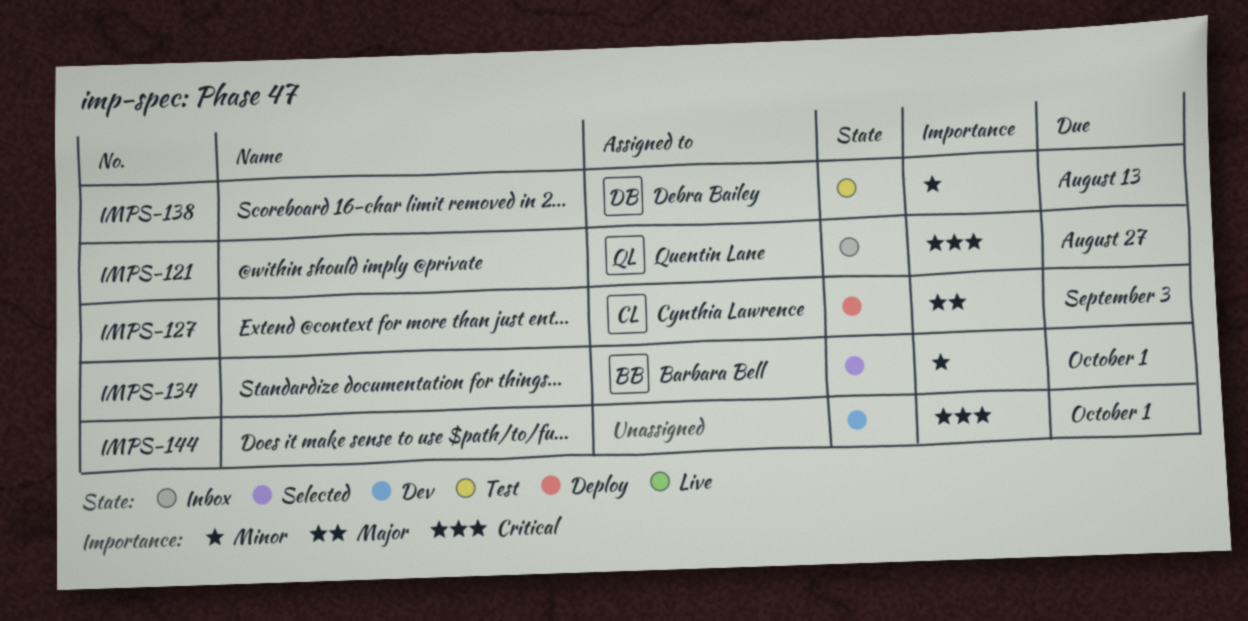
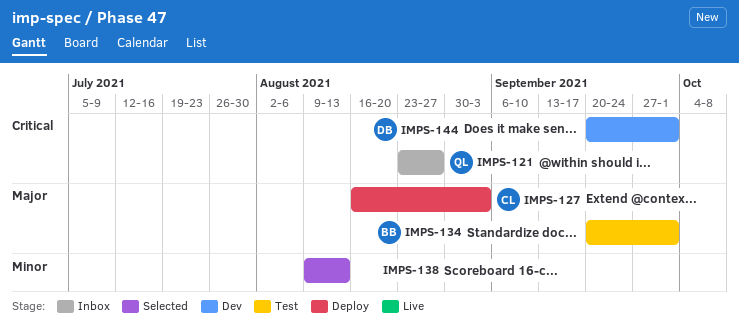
IMPS-134, status: Selected -> Test
IMPS-134, priority: Minor -> Major
IMPS-138, status: Test -> Selected
IMPS-138, owner: Debra Bailey -> none
IMPS-144, owner: none -> Debra Bailey

